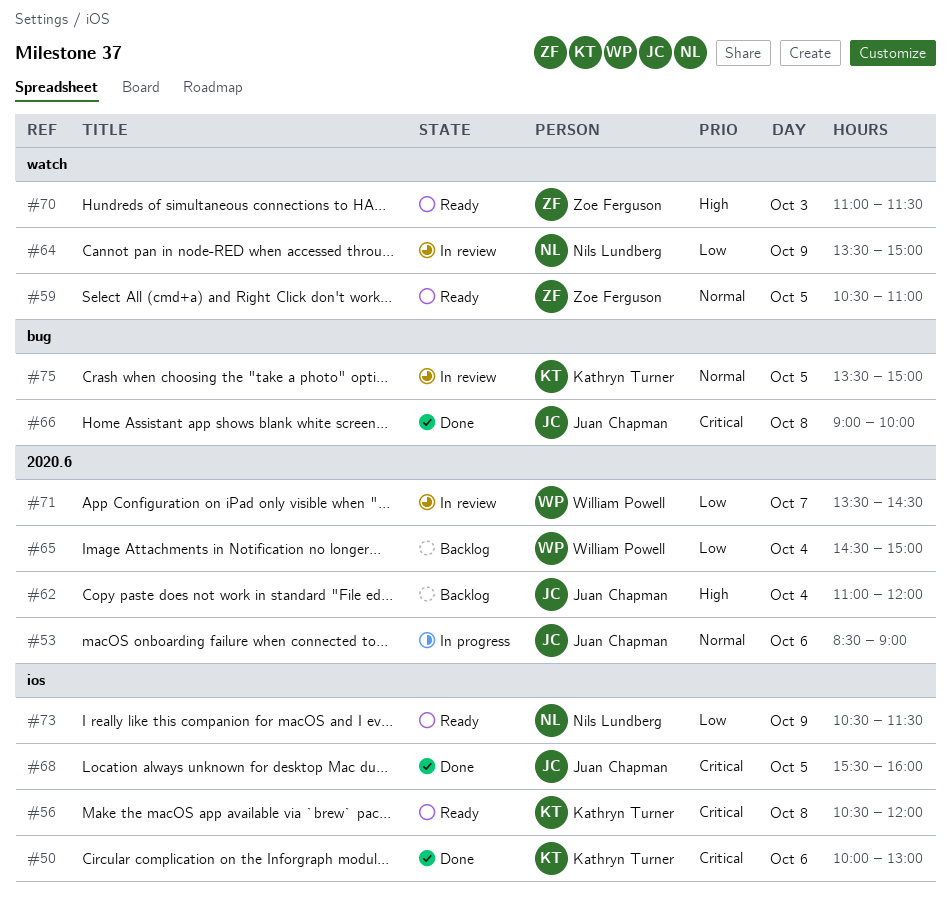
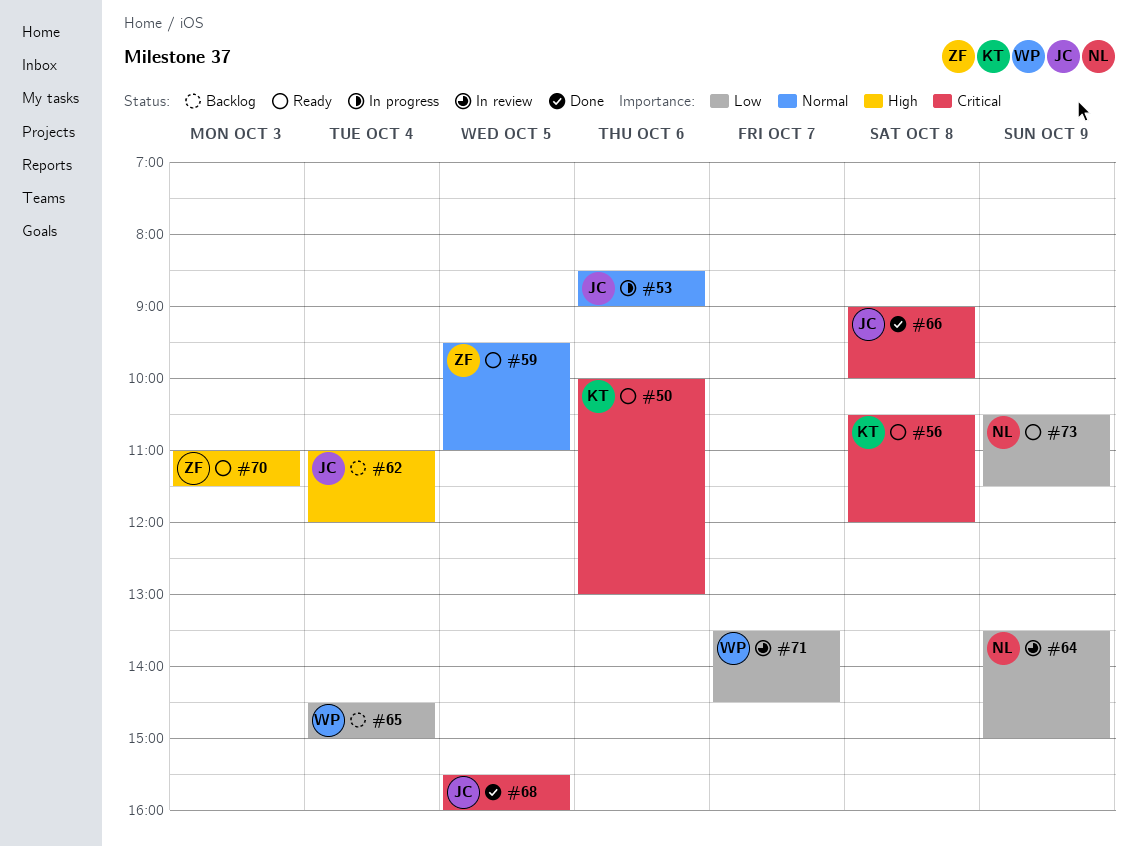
#50, status: Done -> Ready
#59, begins: 10:30 -> 09:30
#75: present -> none

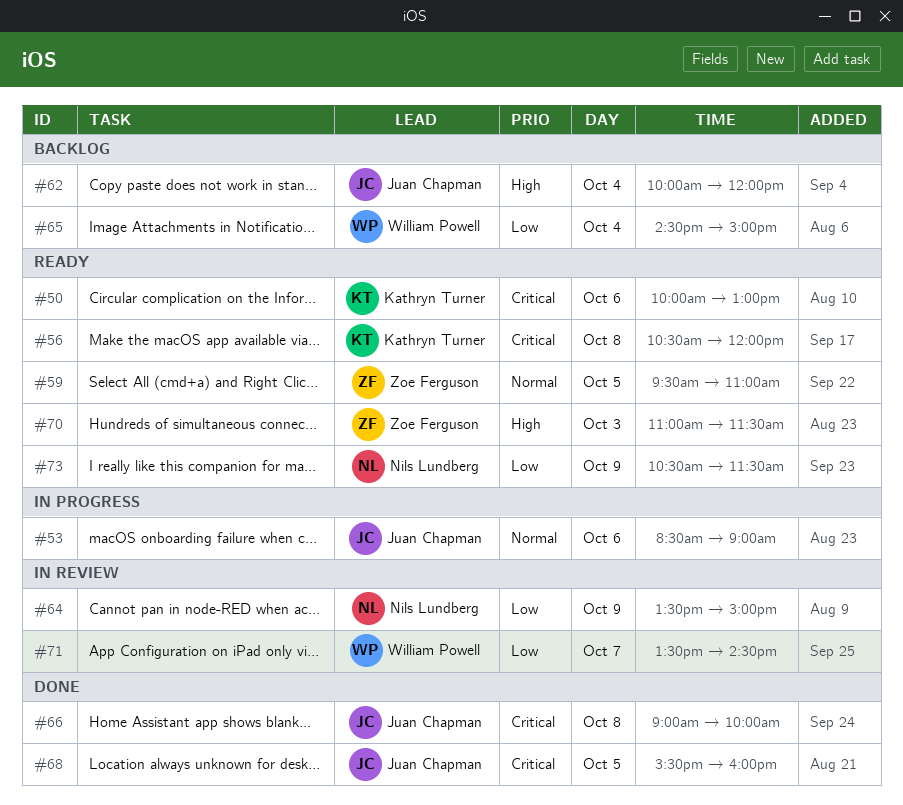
#62, begins: 11:00 -> 10:00

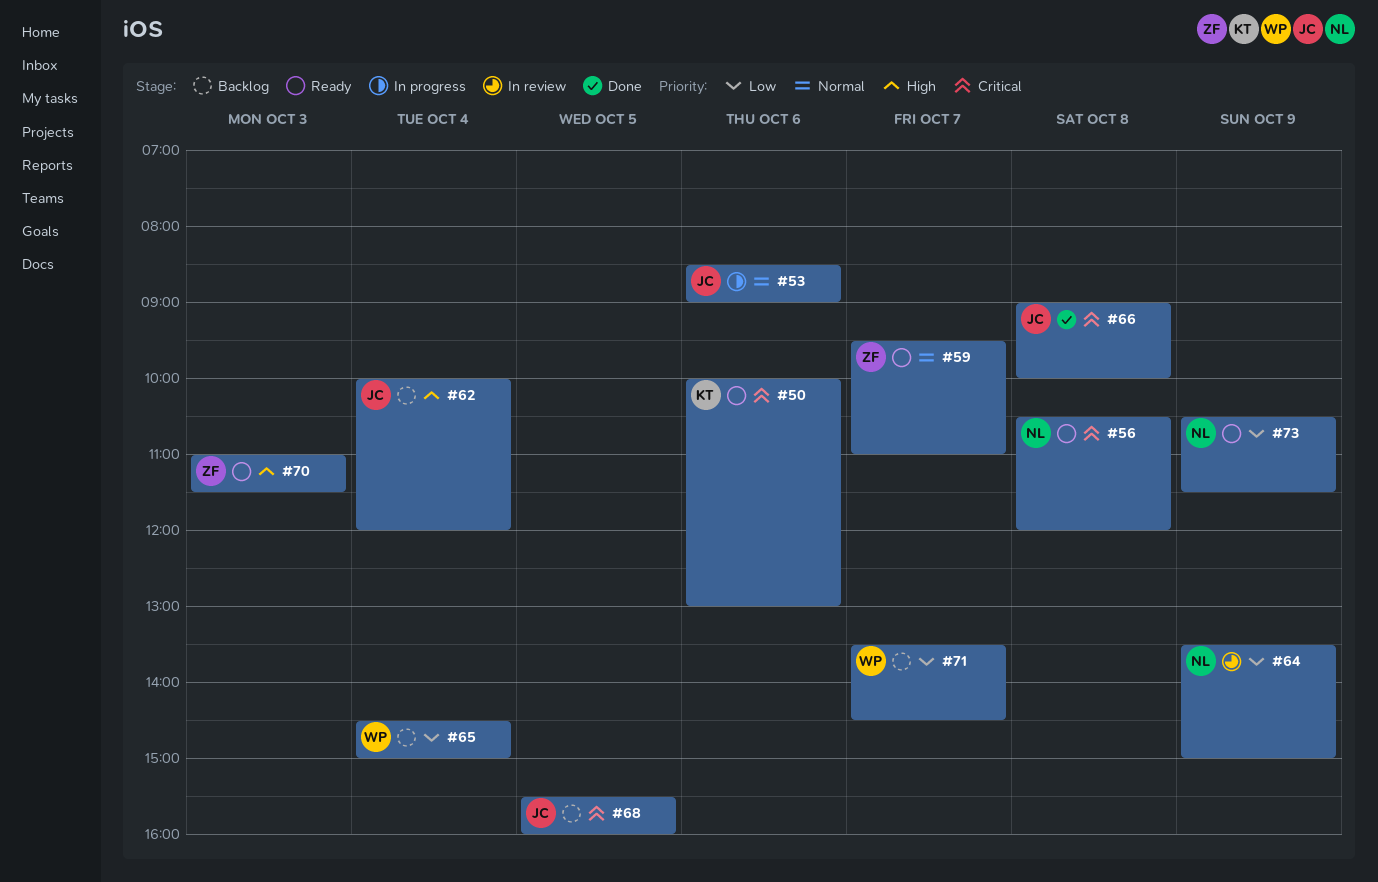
#56, owner: Kathryn Turner -> Nils Lundberg
#59, day: Oct 5 -> Oct 7
#68, status: Done -> Backlog
#71, status: In review -> Backlog

